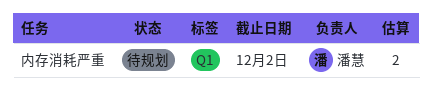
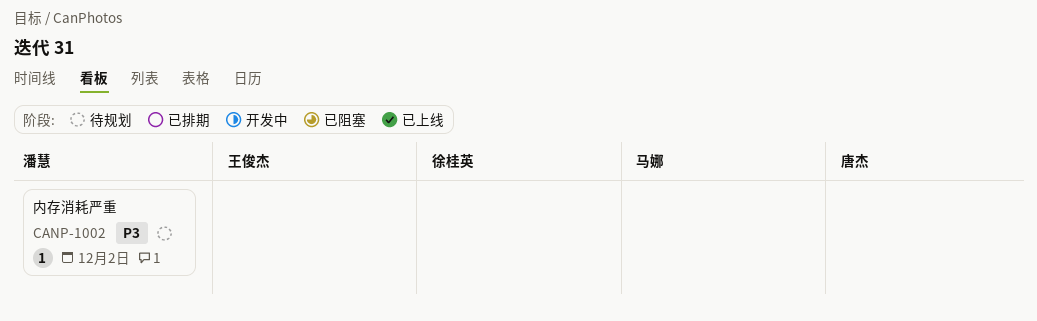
内存消耗严重, estimate: 2 -> 1

